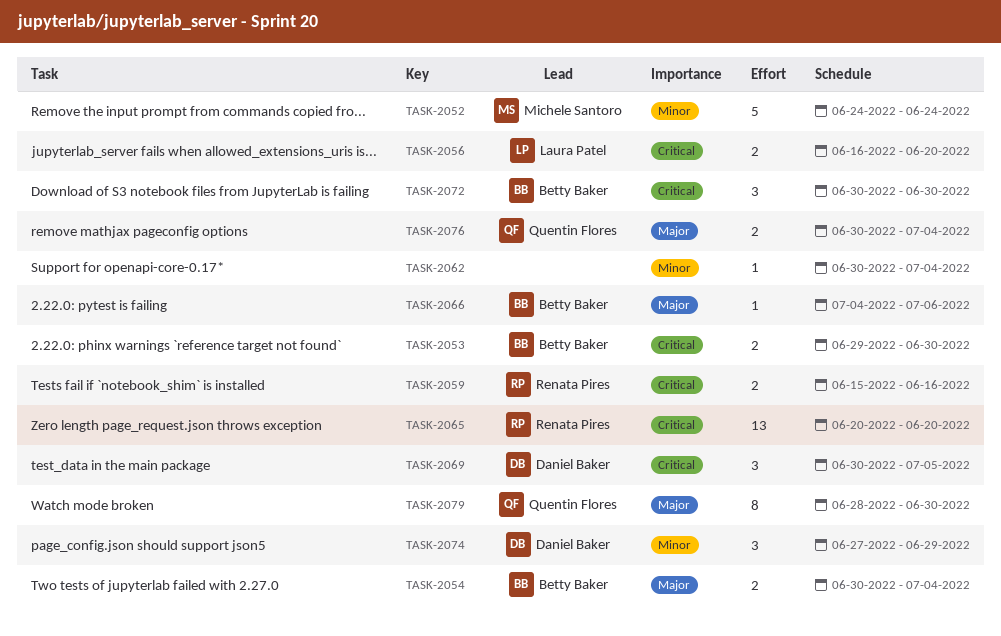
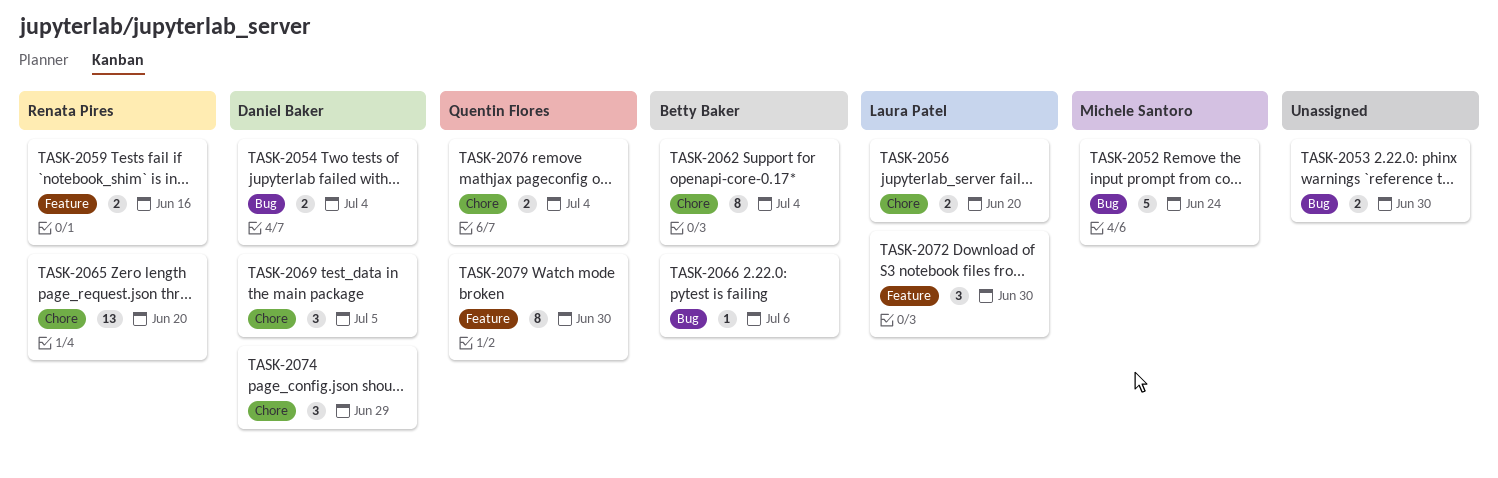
TASK-2053, owner: Betty Baker -> none
TASK-2054, owner: Betty Baker -> Daniel Baker
TASK-2062, owner: none -> Betty Baker
TASK-2062, estimate: 1 -> 8
TASK-2072, owner: Betty Baker -> Laura Patel

